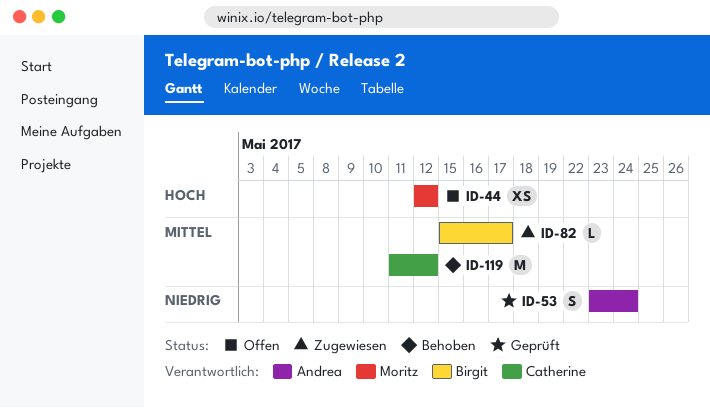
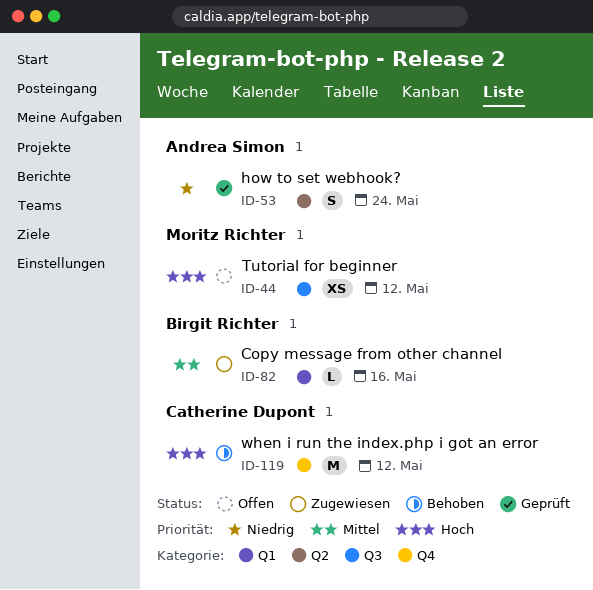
ID-82, due: May 17 -> May 16
ID-119, priority: Mittel -> Hoch

